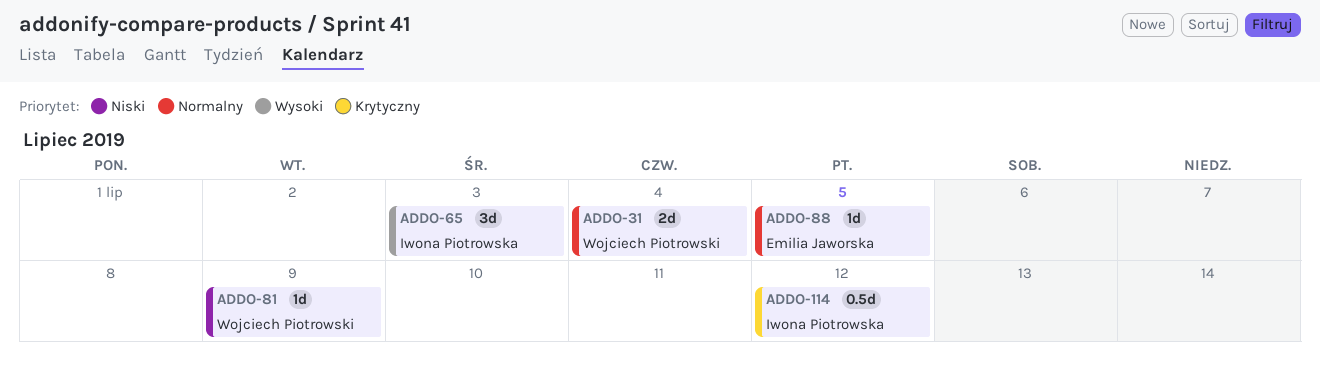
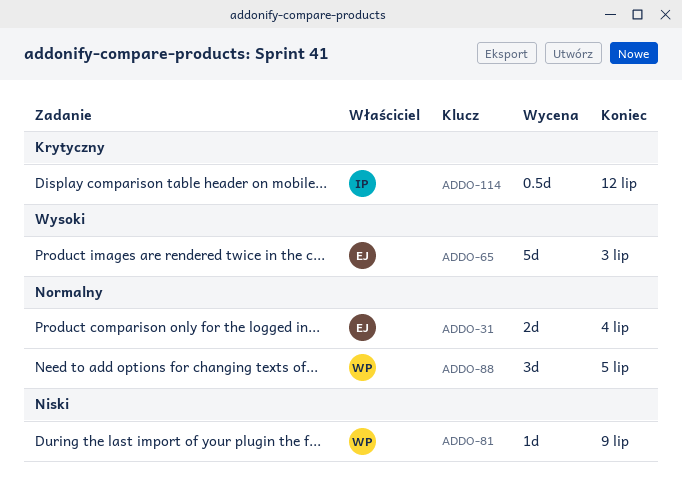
ADDO-31, owner: Wojciech Piotrowski -> Emilia Jaworska
ADDO-65, owner: Iwona Piotrowska -> Emilia Jaworska
ADDO-65, estimate: 3d -> 5d
ADDO-88, owner: Emilia Jaworska -> Wojciech Piotrowski
ADDO-88, estimate: 1d -> 3d

